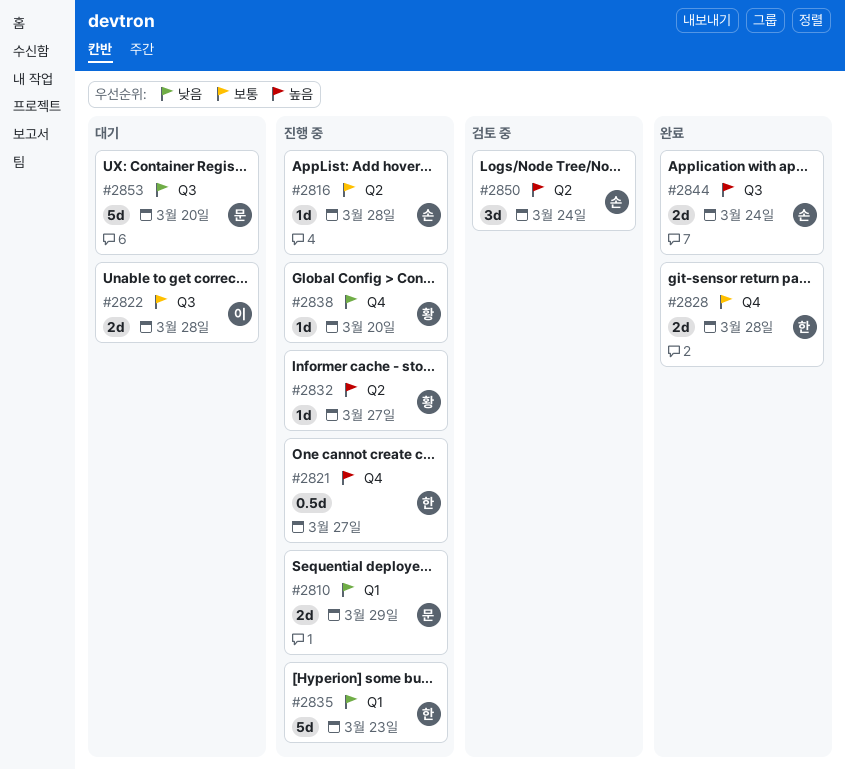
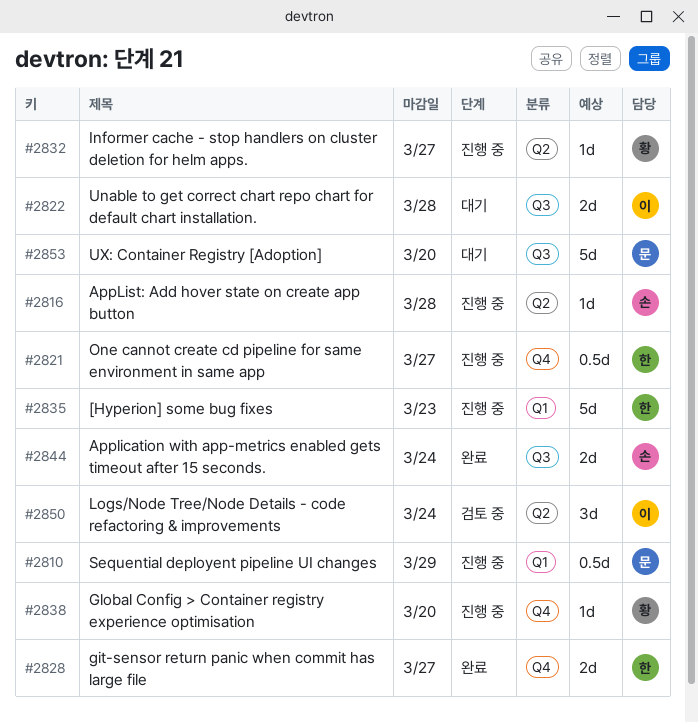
#2810, estimate: 2d -> 0.5d
#2828, due: Mar 28 -> Mar 27
#2850, owner: 손 -> 이

